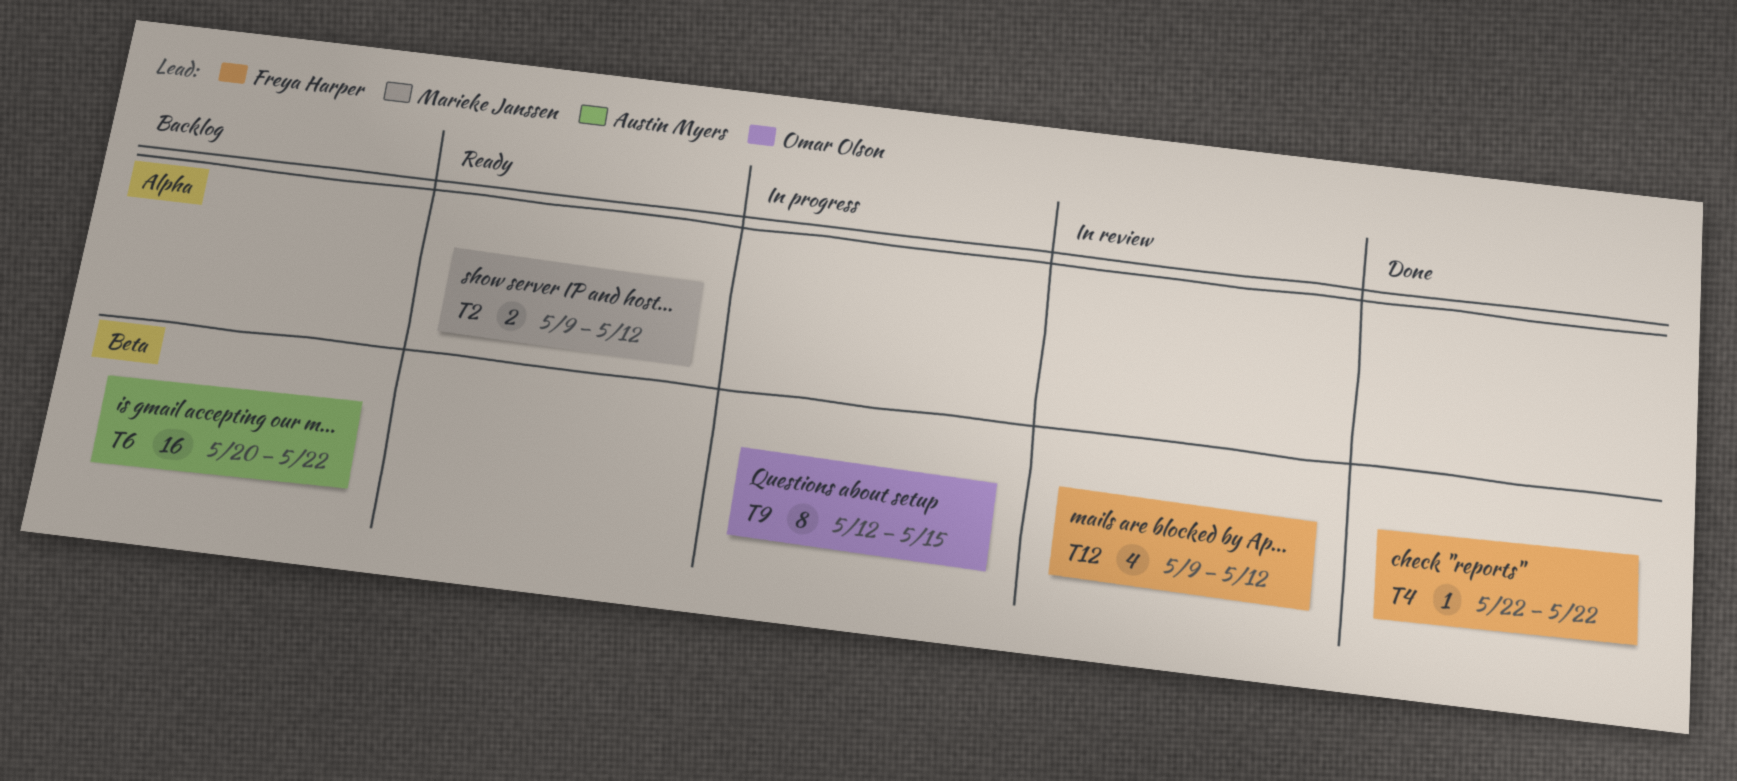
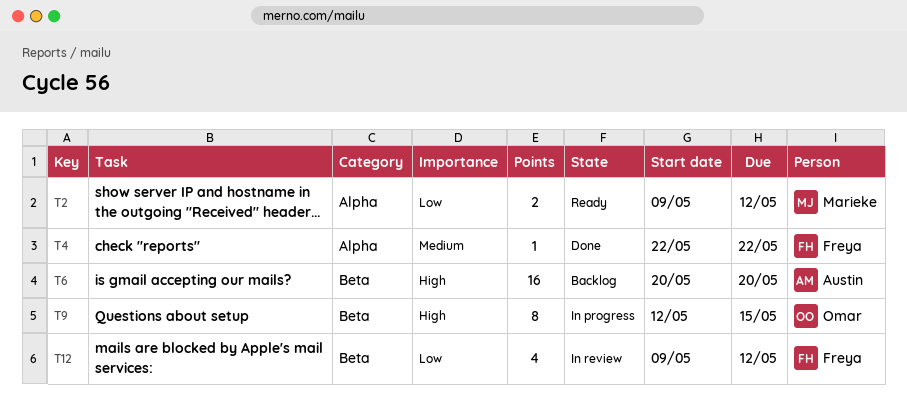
T4, label: Beta -> Alpha
T6, due: May 22 -> May 20

